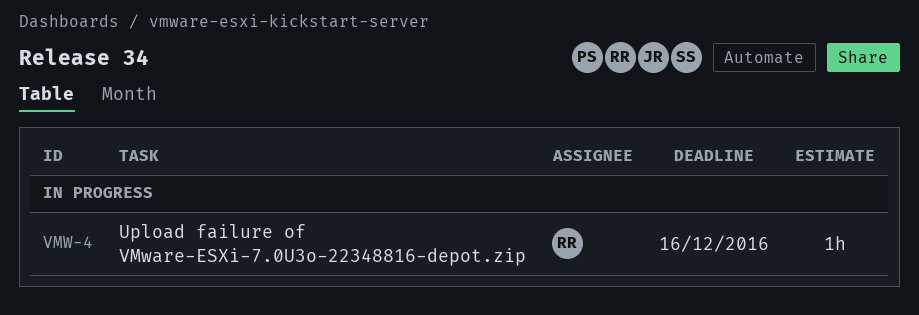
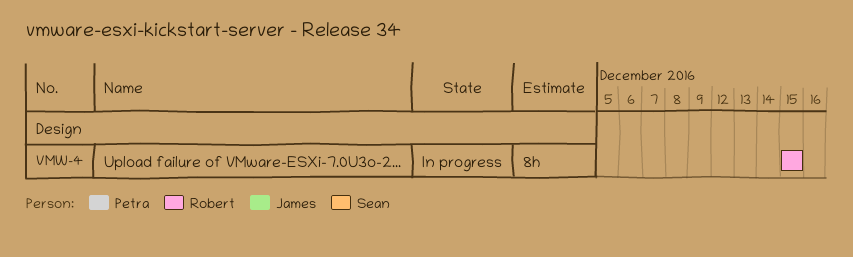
VMW-4, estimate: 1h -> 8h
VMW-4, due: Dec 16 -> Dec 15

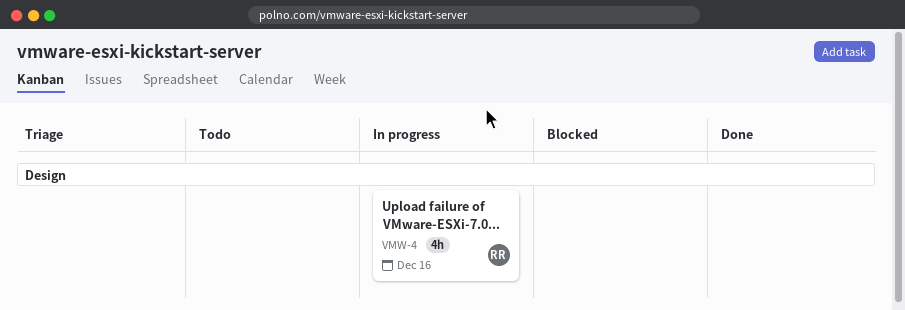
VMW-4, estimate: 8h -> 4h
VMW-4, due: Dec 15 -> Dec 16

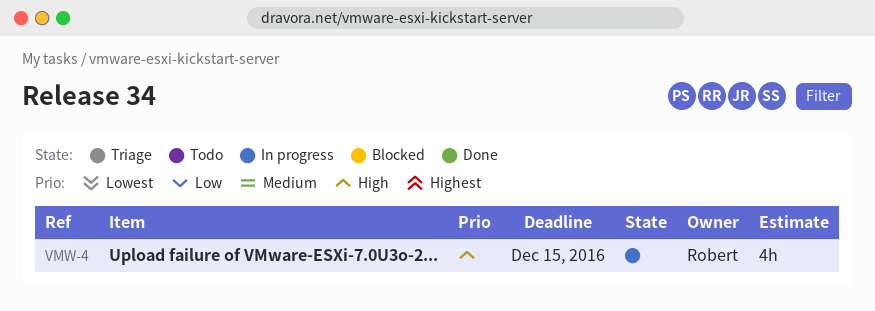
VMW-4, due: Dec 16 -> Dec 15

